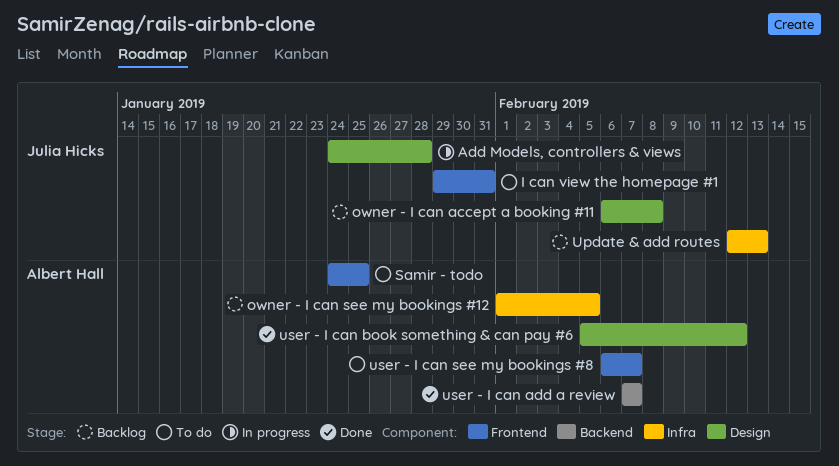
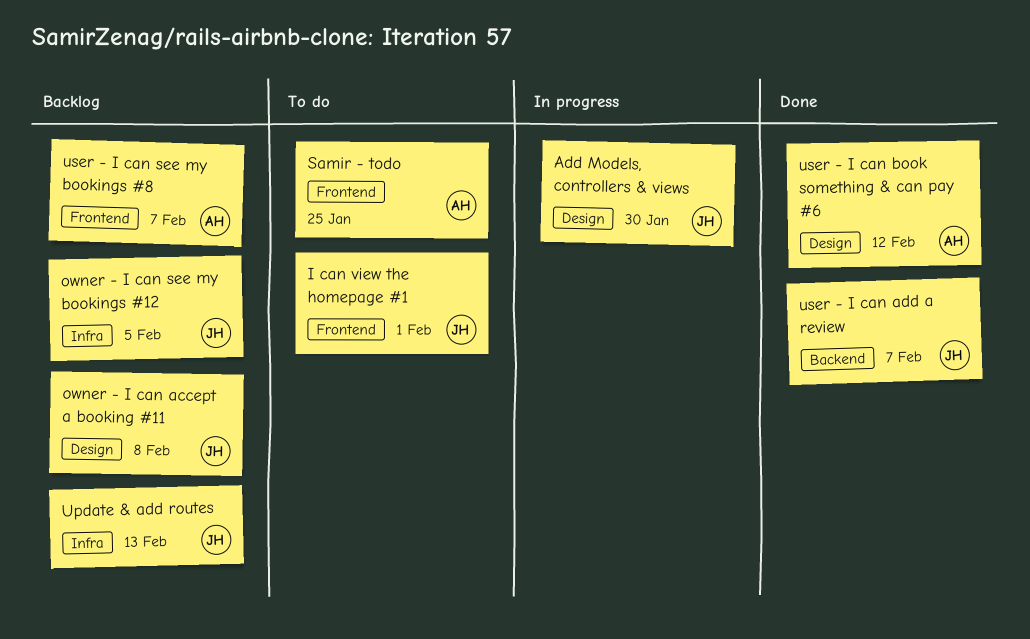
Add Models, controllers & views, due: Jan 28 -> Jan 30
I can view the homepage #1, due: Jan 31 -> Feb 1
owner - I can see my bookings #12, owner: Albert Hall -> Julia Hicks
user - I can add a review, owner: Albert Hall -> Julia Hicks
user - I can see my bookings #8, status: To do -> Backlog

